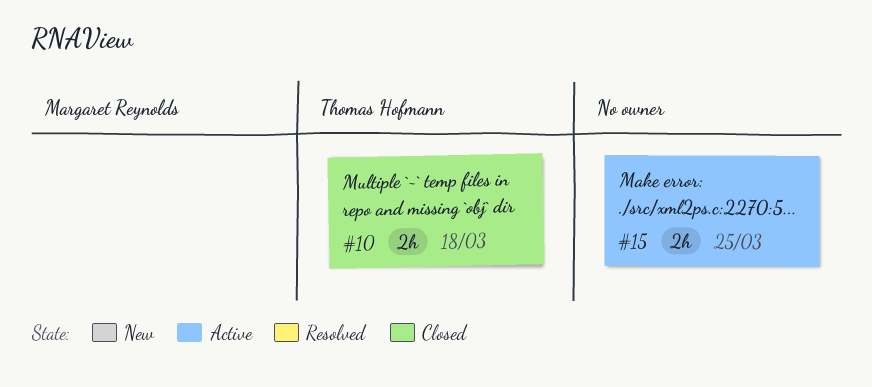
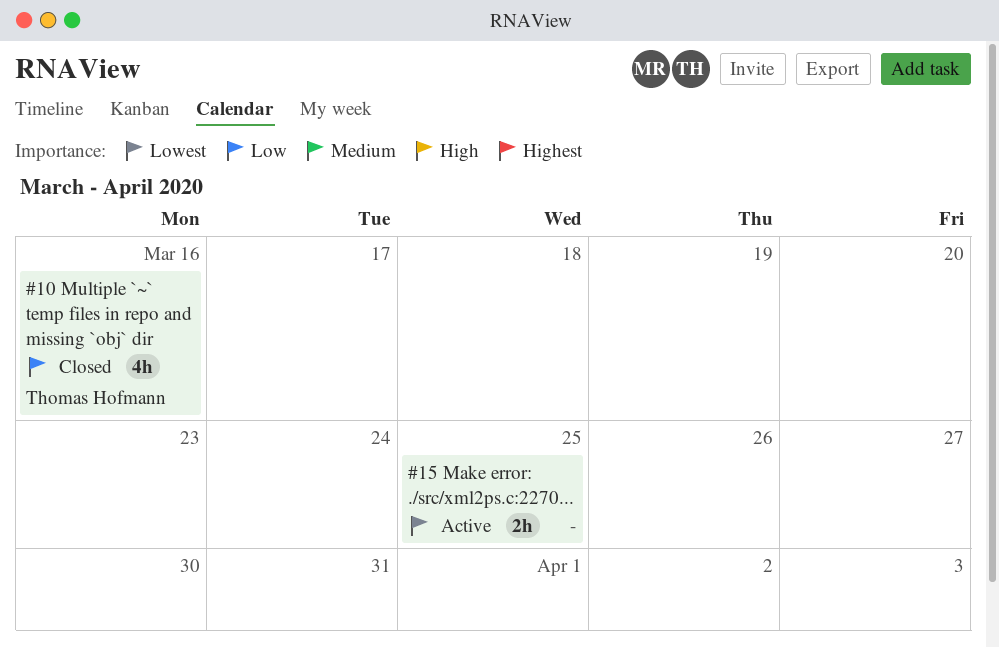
#10, estimate: 2h -> 4h
#10, due: Mar 18 -> Mar 16

